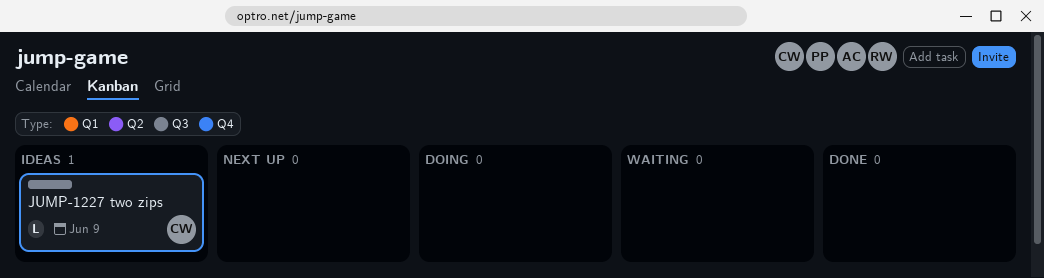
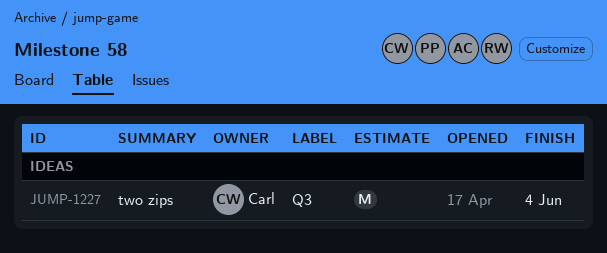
JUMP-1227, estimate: L -> M
JUMP-1227, due: Jun 9 -> Jun 4

